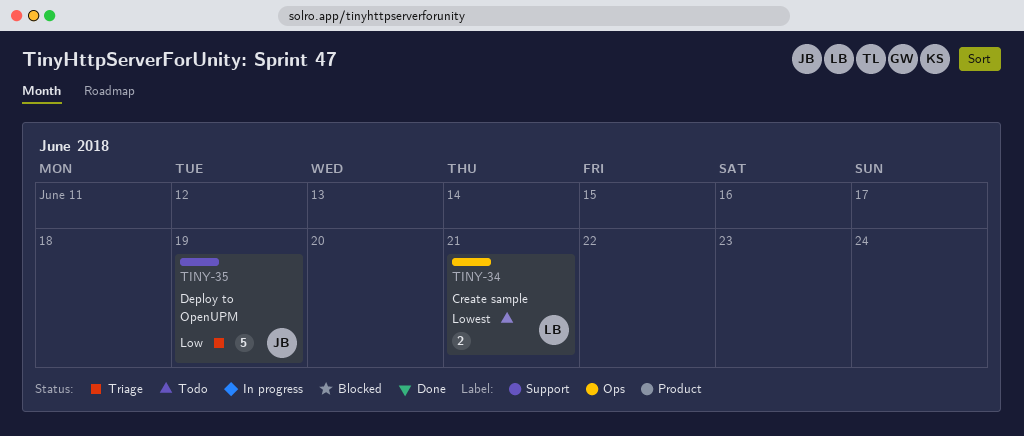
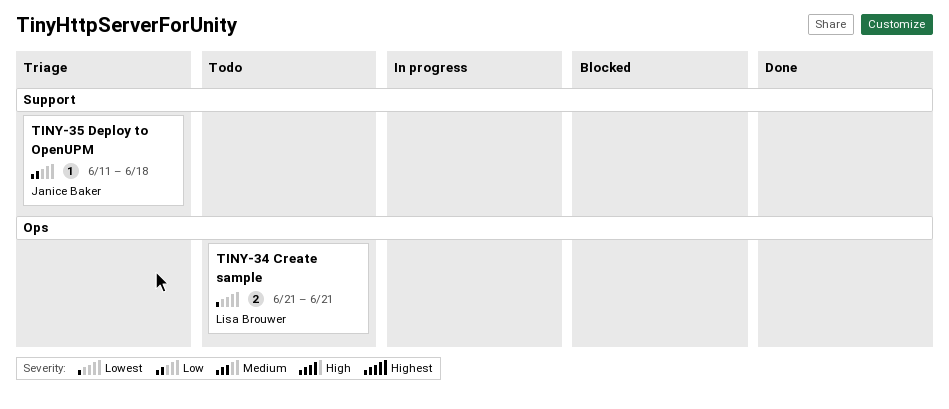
TINY-35, estimate: 5 -> 1
TINY-35, due: Jun 19 -> Jun 18

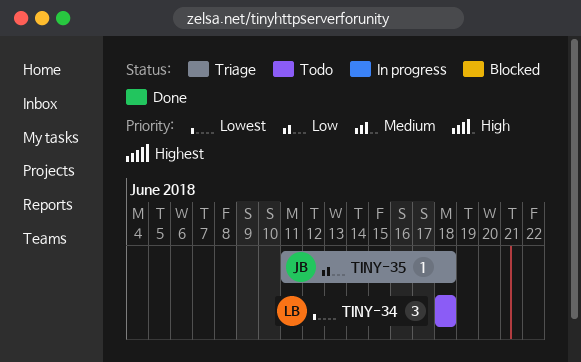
TINY-34, estimate: 2 -> 3
TINY-34, start: Jun 21 -> Jun 18
TINY-34, due: Jun 21 -> Jun 18

